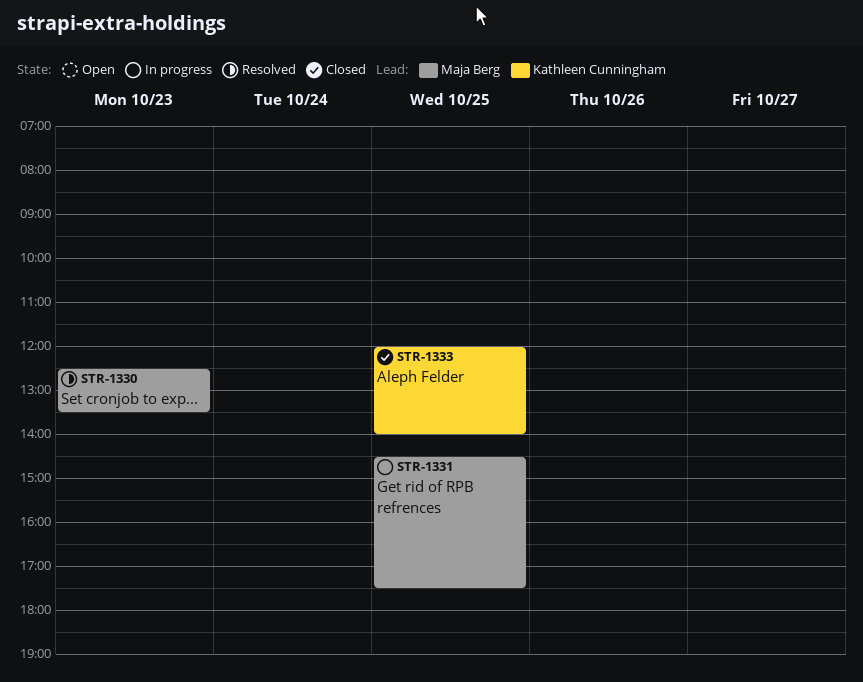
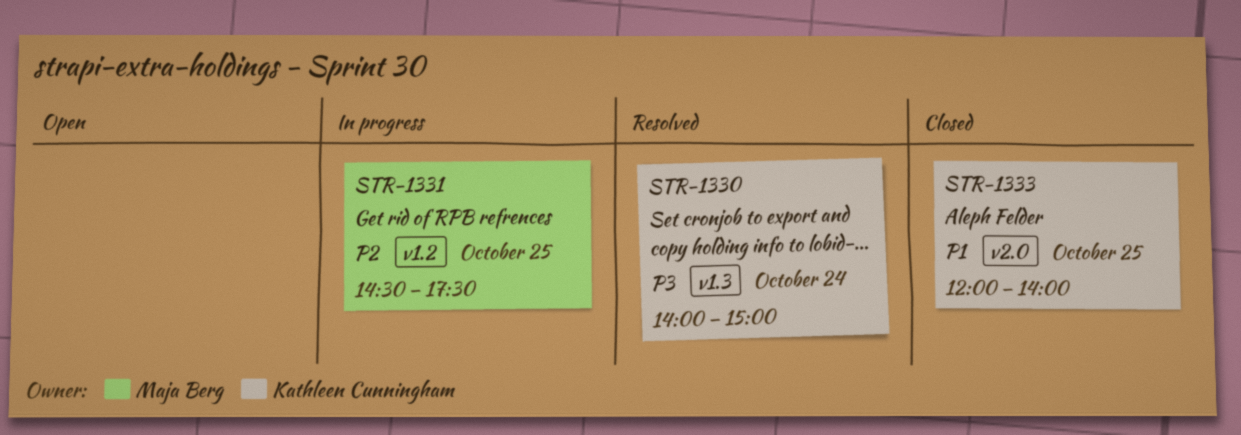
STR-1330, owner: Maja Berg -> Kathleen Cunningham
STR-1330, day: Oct 23 -> Oct 24
STR-1330, begins: 12:30 -> 14:00
STR-1330, ends: 13:30 -> 15:00

